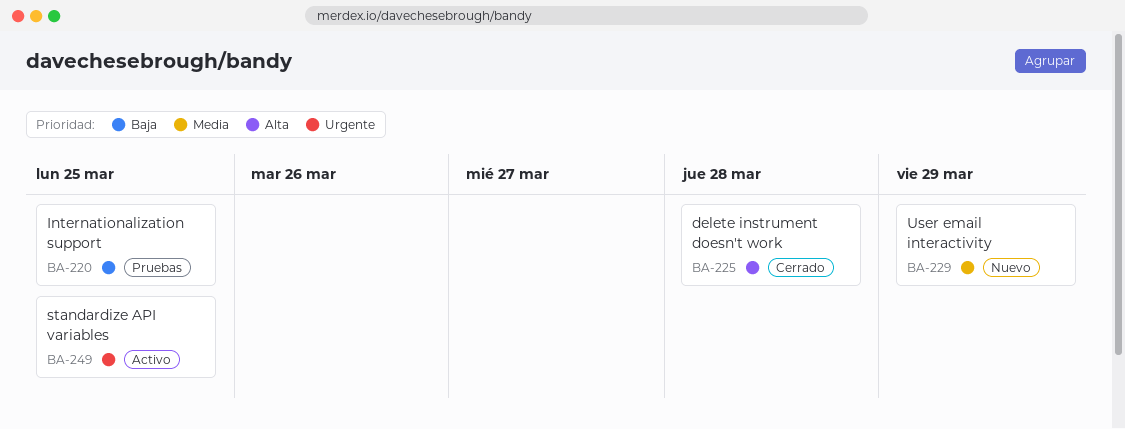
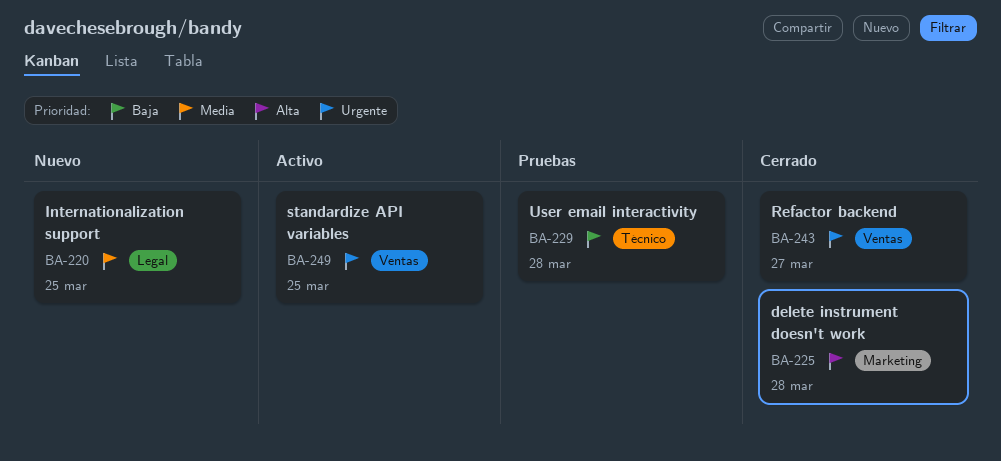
BA-220, status: Pruebas -> Nuevo
BA-220, priority: Baja -> Media
BA-229, status: Nuevo -> Pruebas
BA-229, priority: Media -> Baja
BA-229, due: Mar 29 -> Mar 28
BA-243: none -> present

